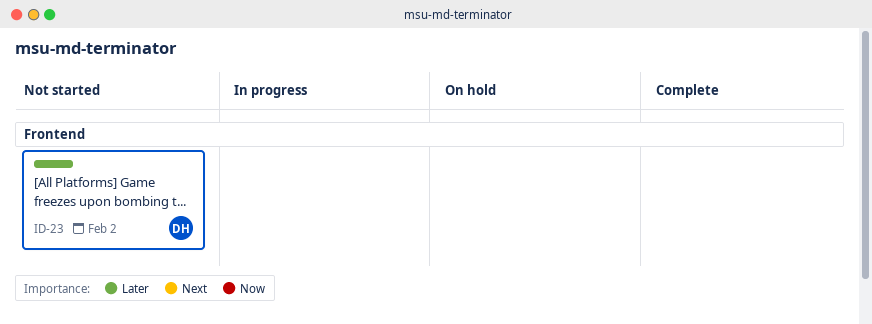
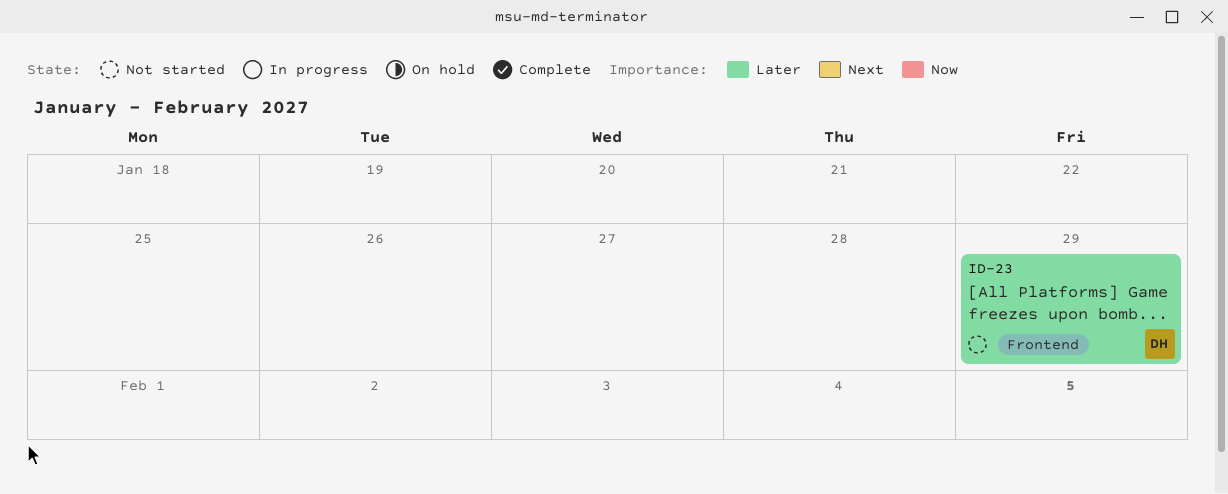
ID-23, due: Feb 2 -> Jan 29

